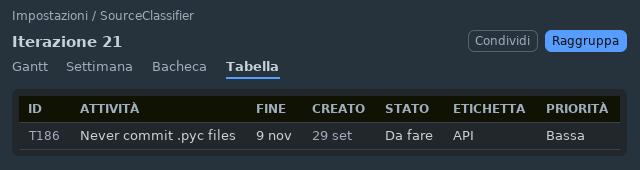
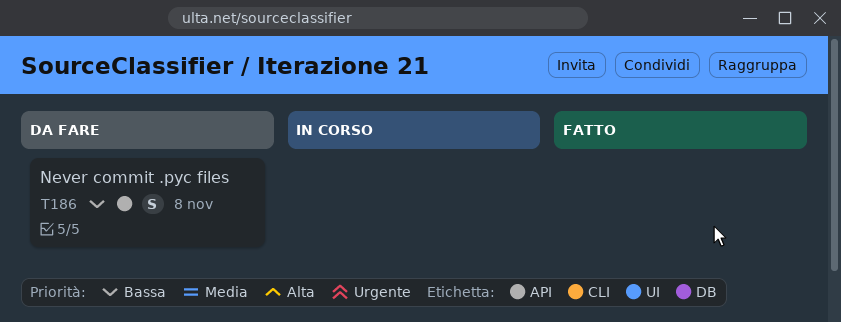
T186, due: Nov 9 -> Nov 8

